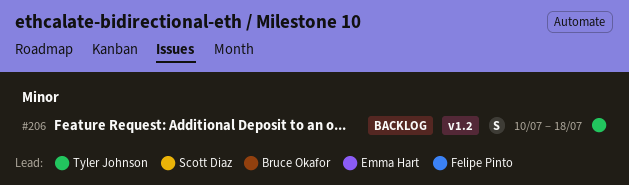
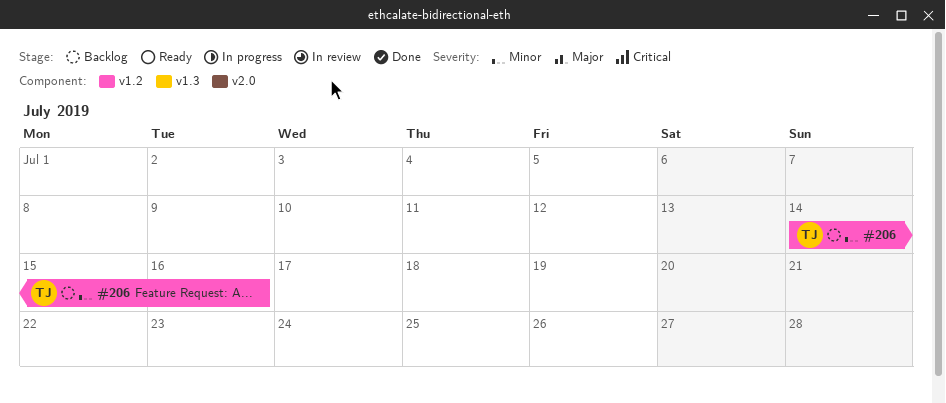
#206, start: Jul 10 -> Jul 14
#206, due: Jul 18 -> Jul 16

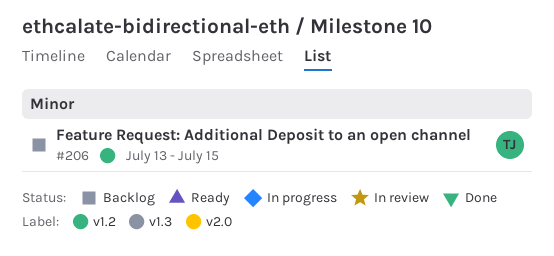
#206, start: Jul 14 -> Jul 13
#206, due: Jul 16 -> Jul 15

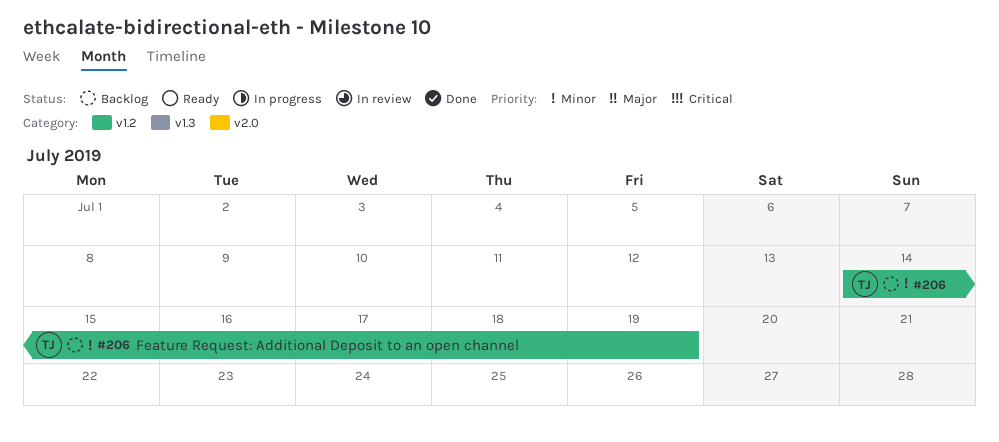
#206, start: Jul 13 -> Jul 14
#206, due: Jul 15 -> Jul 19

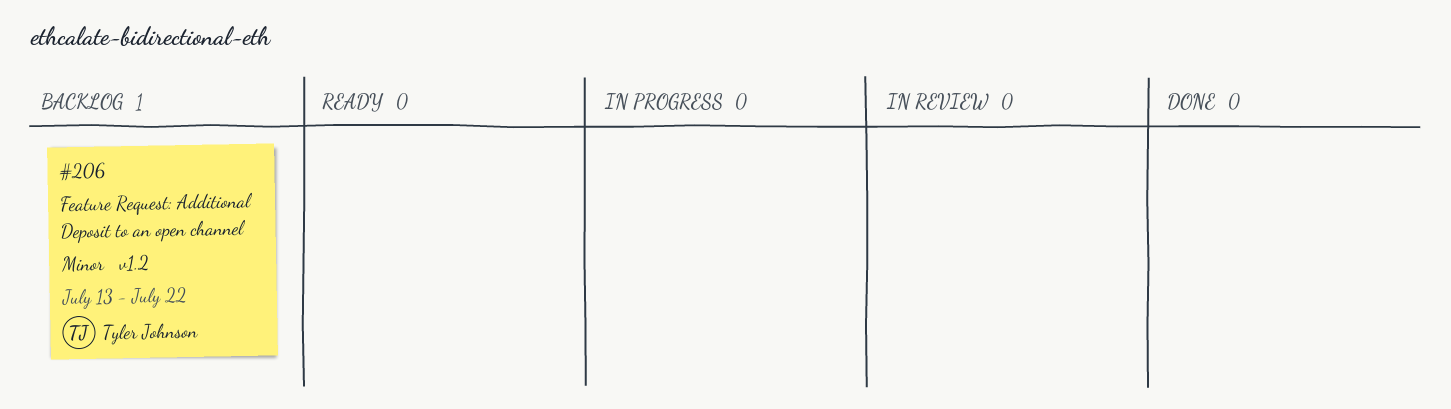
#206, start: Jul 14 -> Jul 13
#206, due: Jul 19 -> Jul 22

